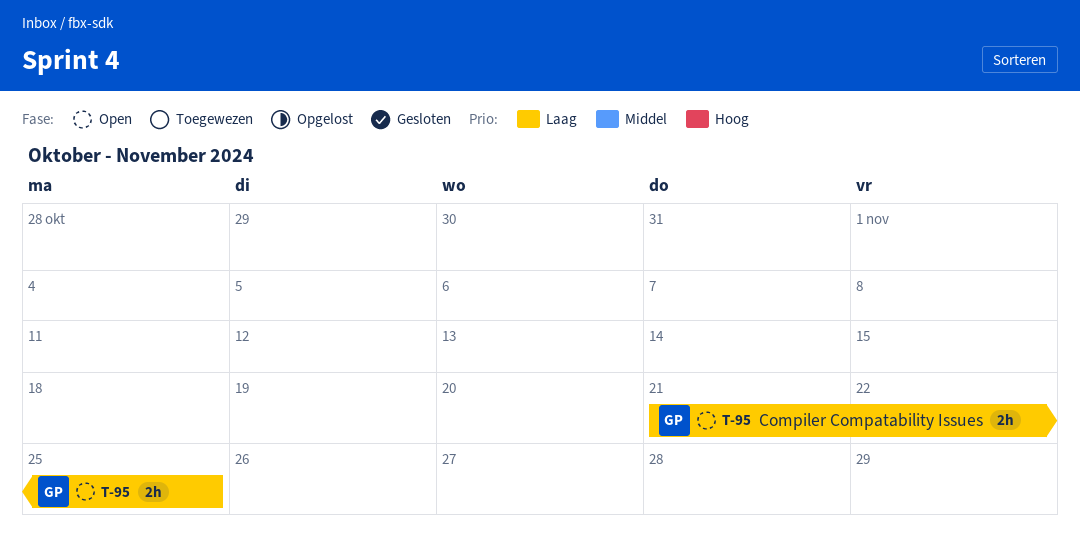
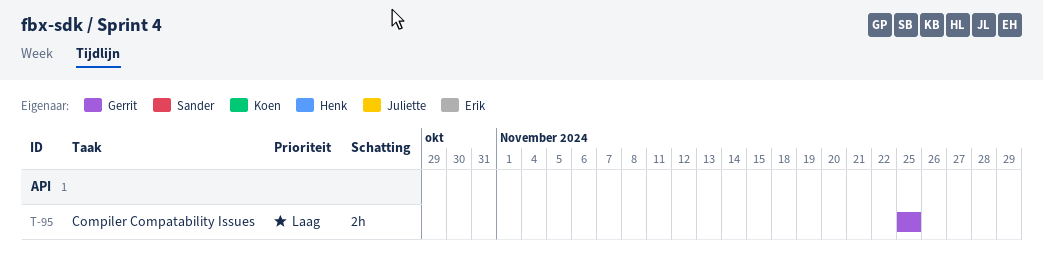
T-95, start: Nov 21 -> Nov 25

